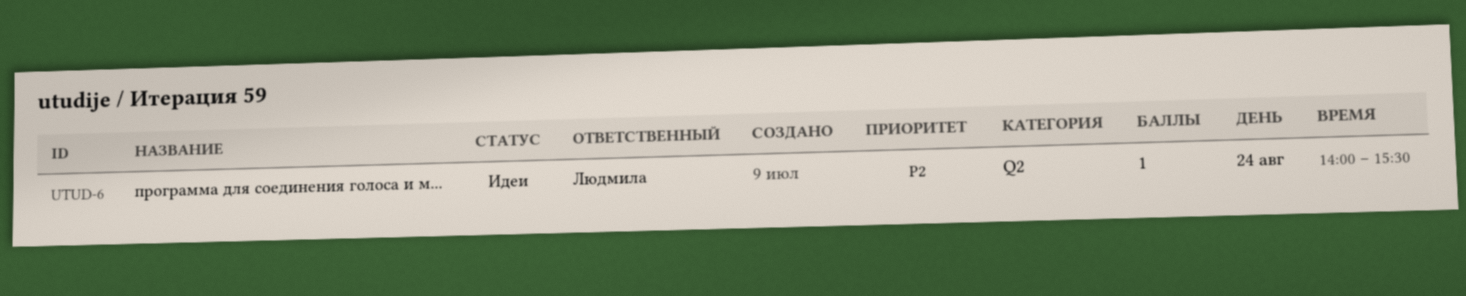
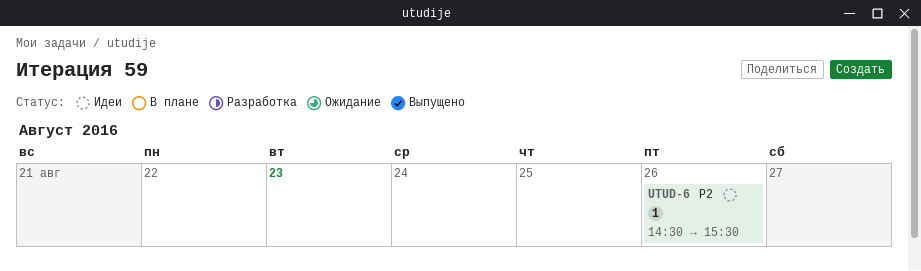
UTUD-6, day: Aug 24 -> Aug 26
UTUD-6, begins: 14:00 -> 14:30

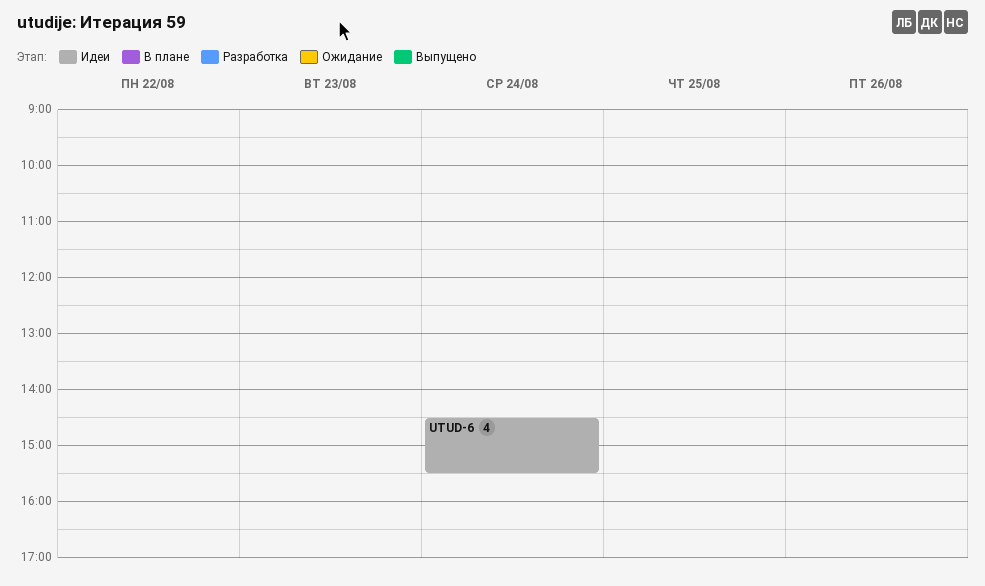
UTUD-6, estimate: 1 -> 4
UTUD-6, day: Aug 26 -> Aug 24

